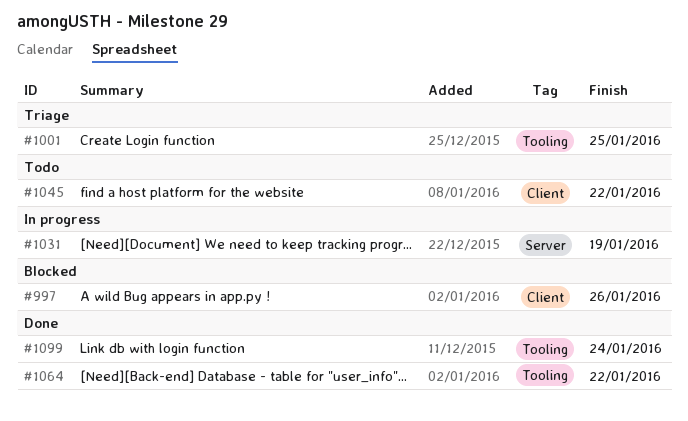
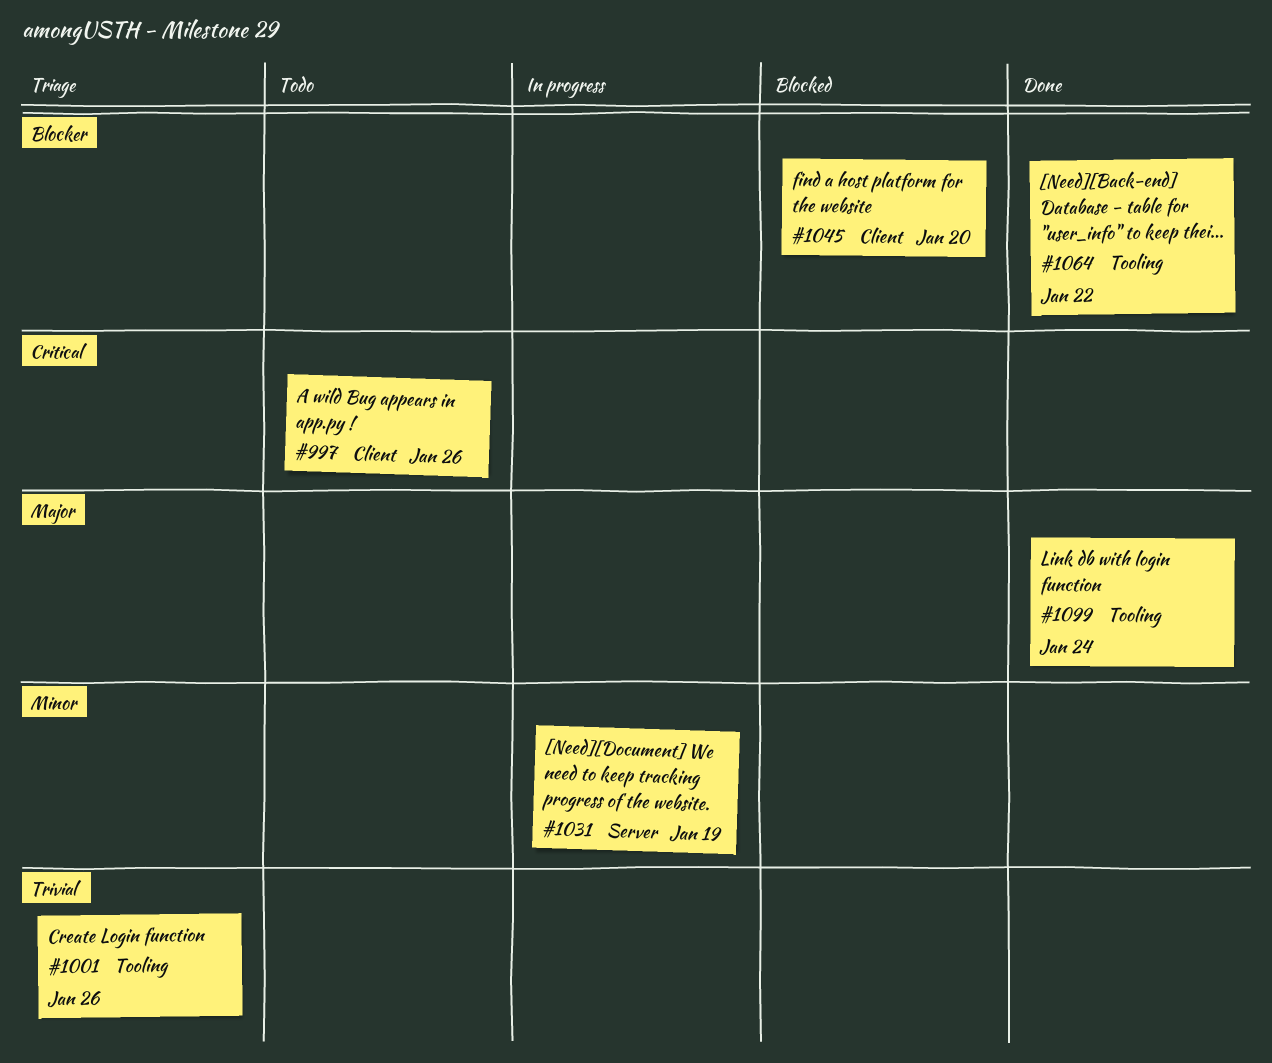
#997, status: Blocked -> Todo
#1001, due: Jan 25 -> Jan 26
#1045, status: Todo -> Blocked
#1045, due: Jan 22 -> Jan 20

